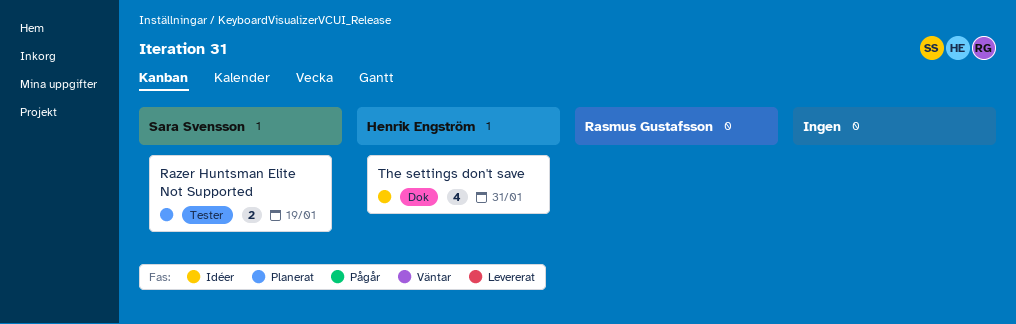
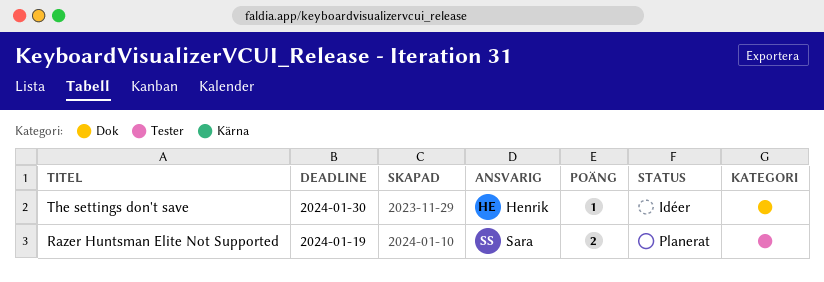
The settings don't save, estimate: 4 -> 1
The settings don't save, due: Jan 31 -> Jan 30

